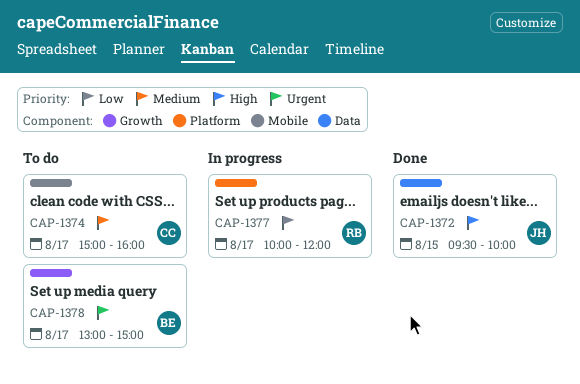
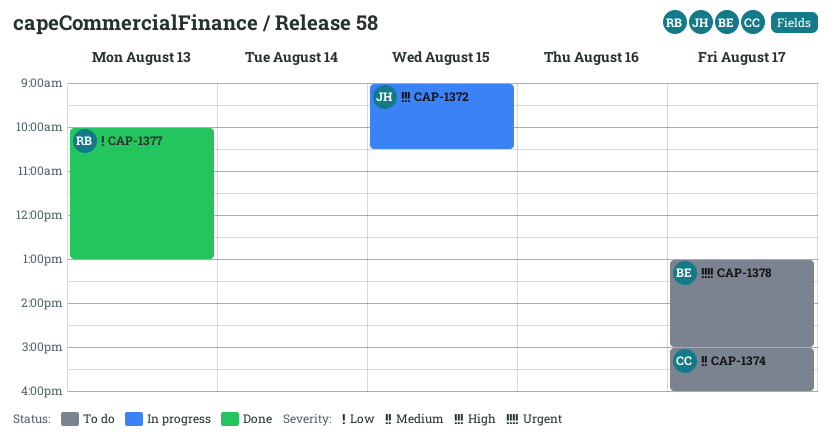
CAP-1372, status: Done -> In progress
CAP-1372, begins: 09:30 -> 09:00
CAP-1372, ends: 10:00 -> 10:30
CAP-1377, status: In progress -> Done
CAP-1377, day: Aug 17 -> Aug 13
CAP-1377, ends: 12:00 -> 13:00

